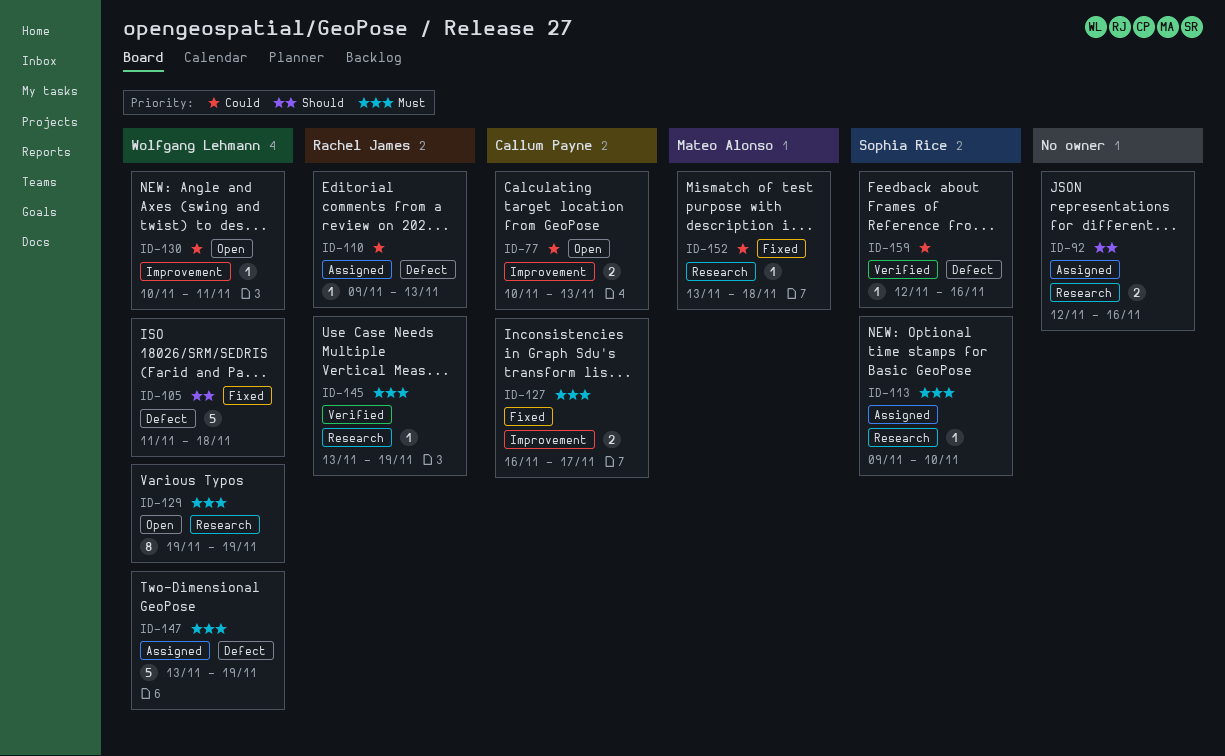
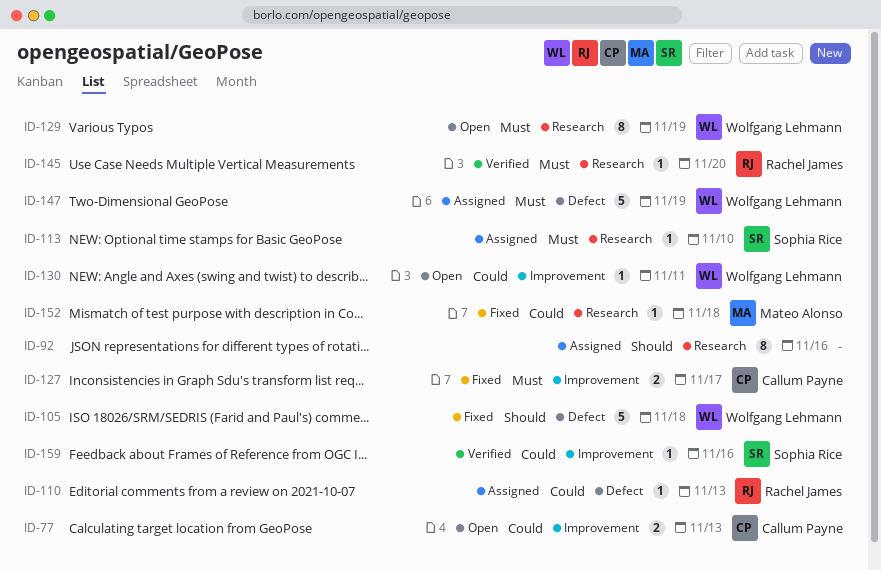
ID-92, estimate: 2 -> 8
ID-145, due: Nov 19 -> Nov 20
ID-159, label: Defect -> Improvement

